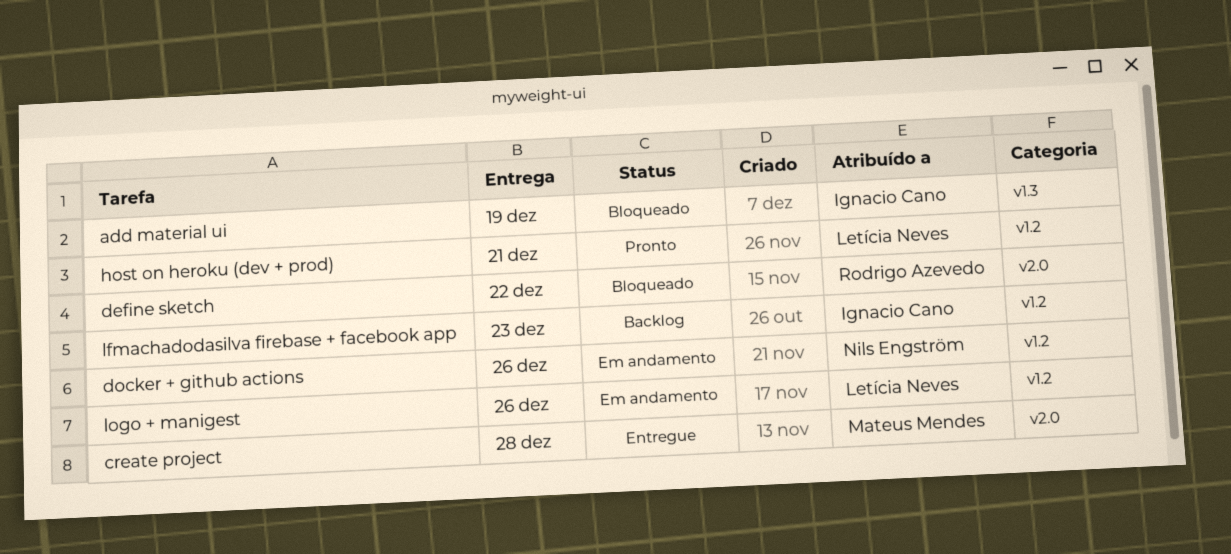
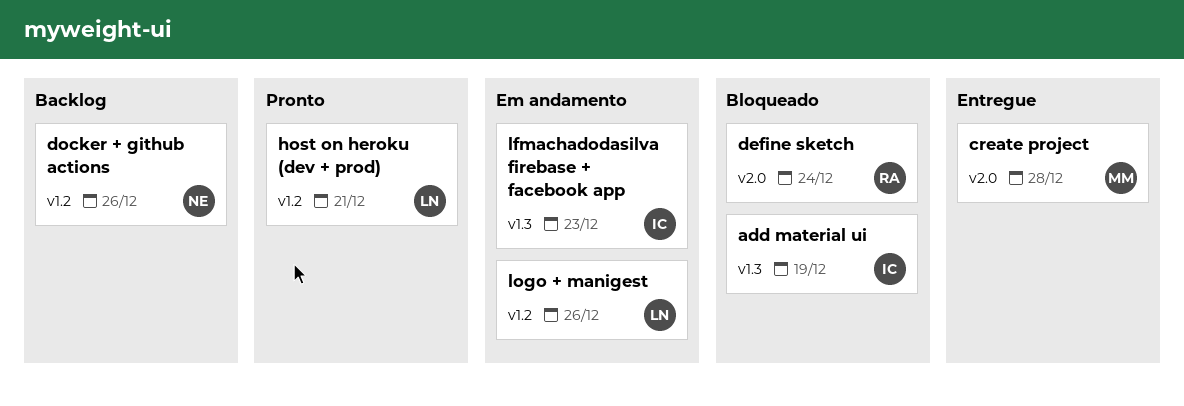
define sketch, due: Dec 22 -> Dec 24
docker + github actions, status: Em andamento -> Backlog
lfmachadodasilva firebase + facebook app, status: Backlog -> Em andamento
lfmachadodasilva firebase + facebook app, label: v1.2 -> v1.3

